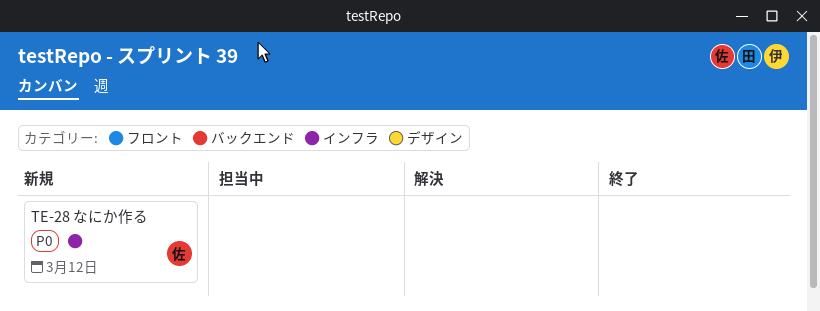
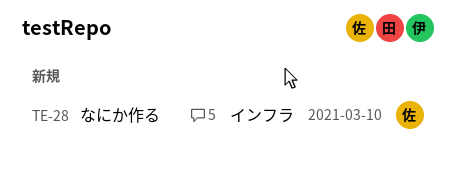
TE-28, due: Mar 12 -> Mar 10

